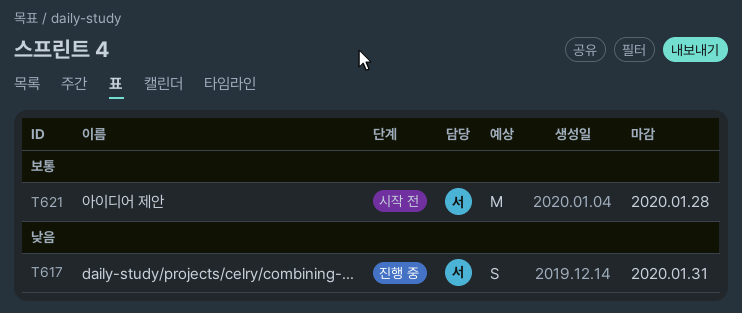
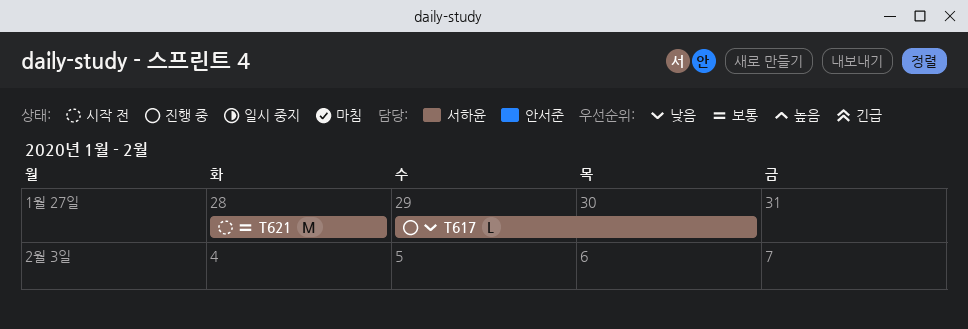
T617, estimate: S -> L
T617, due: Jan 31 -> Jan 30

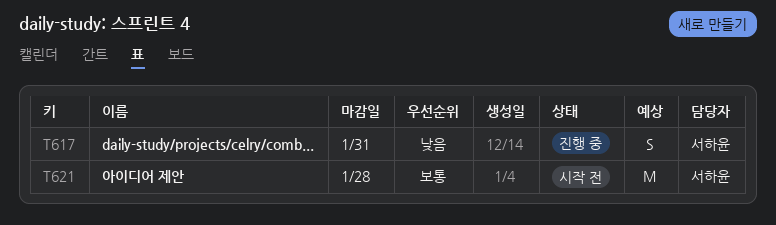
T617, estimate: L -> S
T617, due: Jan 30 -> Jan 31

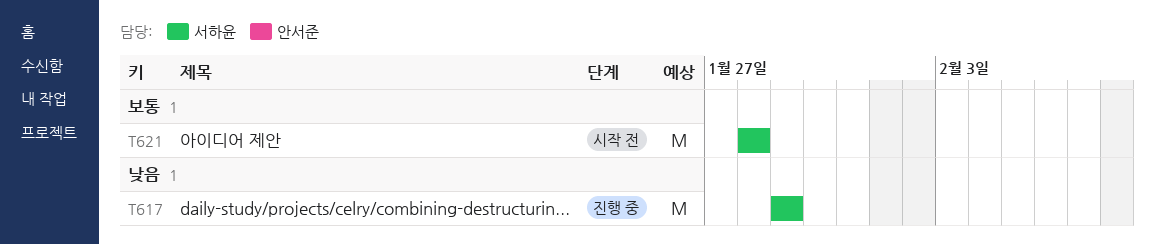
T617, estimate: S -> M
T617, due: Jan 31 -> Jan 29

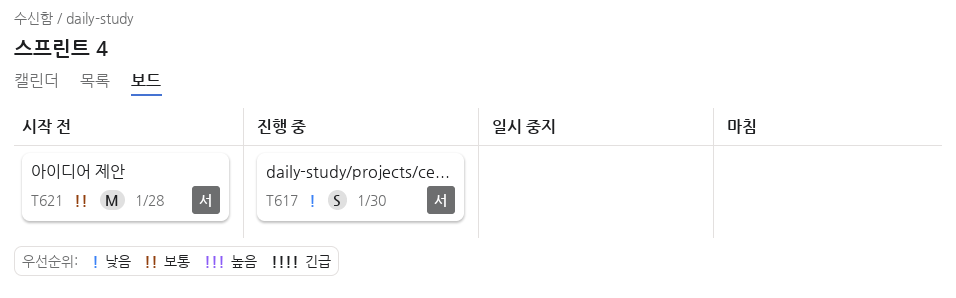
T617, estimate: M -> S
T617, due: Jan 29 -> Jan 30

